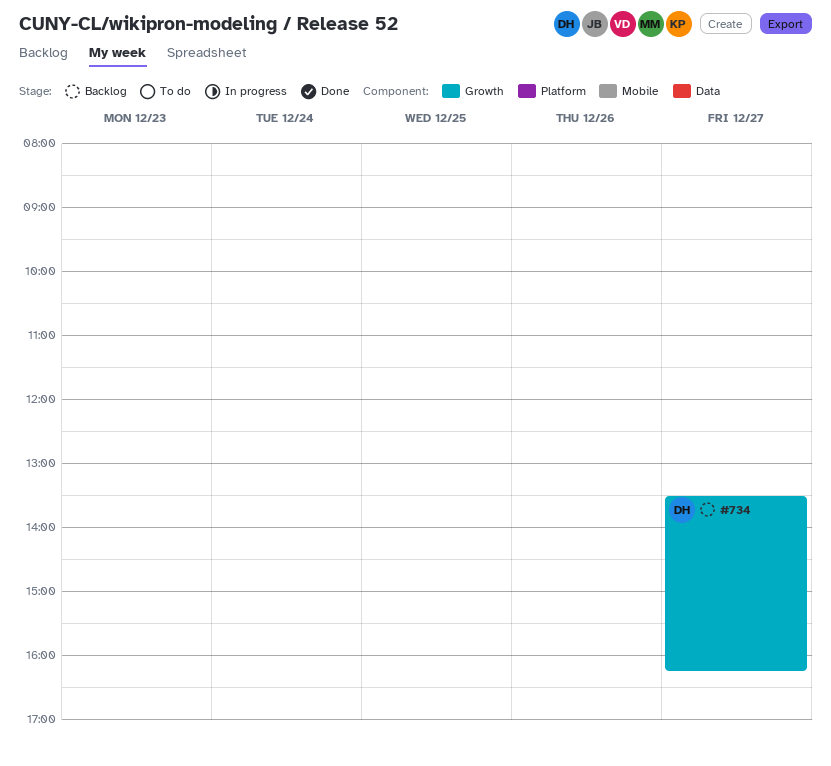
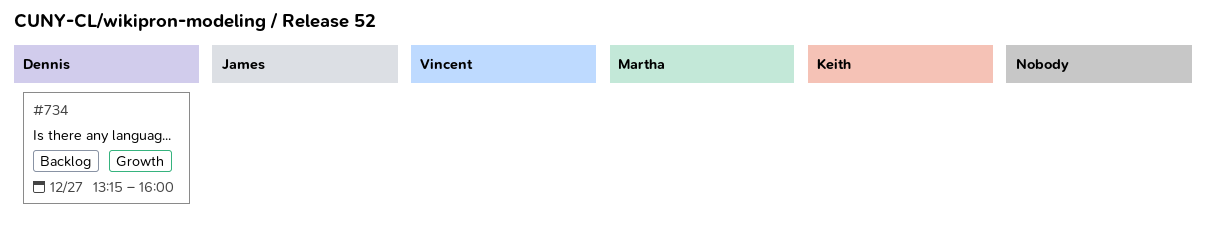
#734, begins: 13:30 -> 13:15
#734, ends: 16:15 -> 16:00

